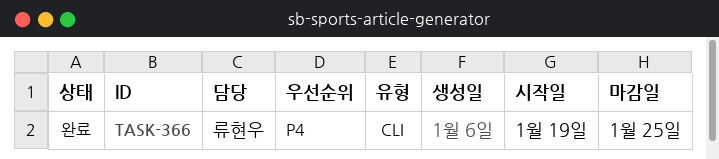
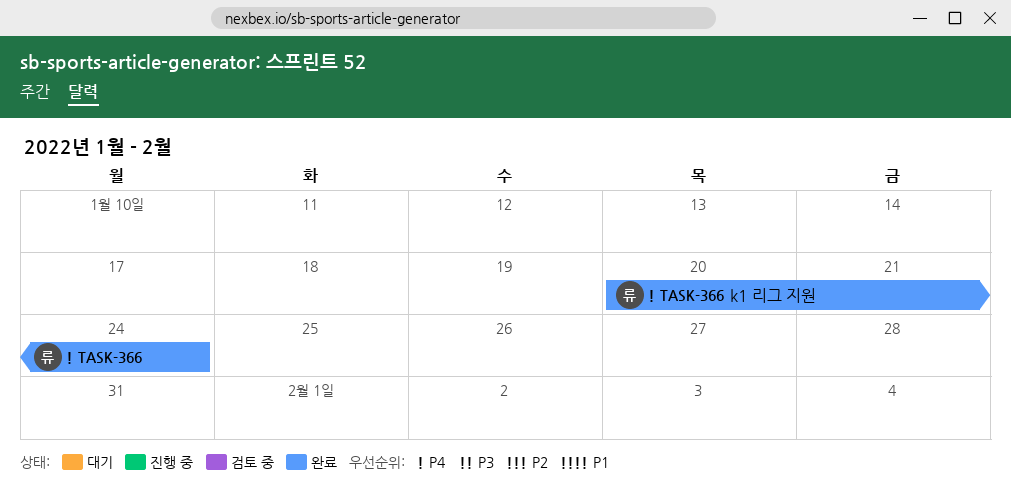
TASK-366, start: Jan 19 -> Jan 20
TASK-366, due: Jan 25 -> Jan 24

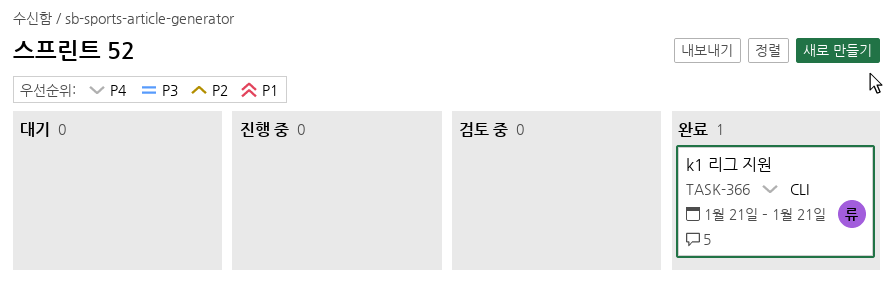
TASK-366, start: Jan 20 -> Jan 21
TASK-366, due: Jan 24 -> Jan 21

